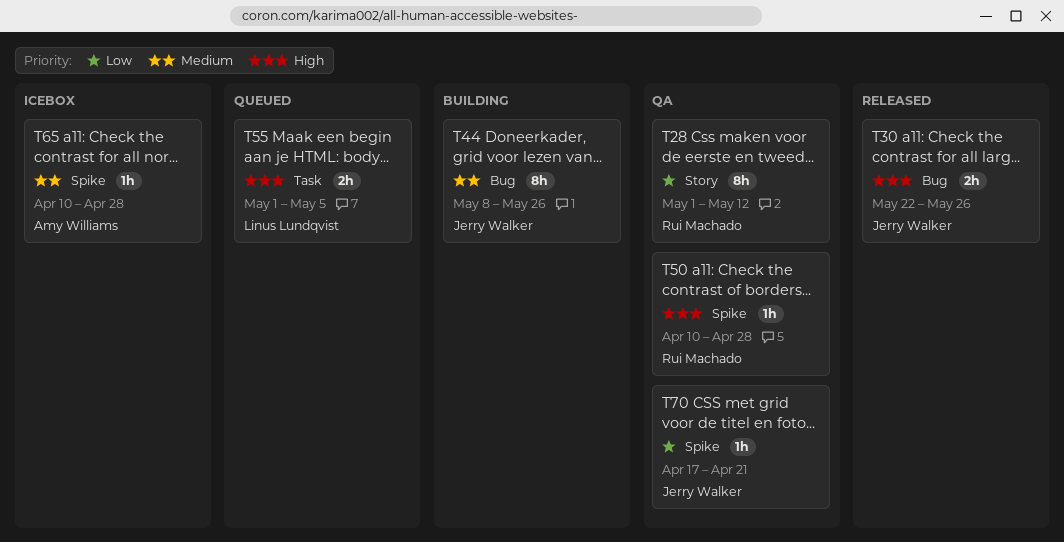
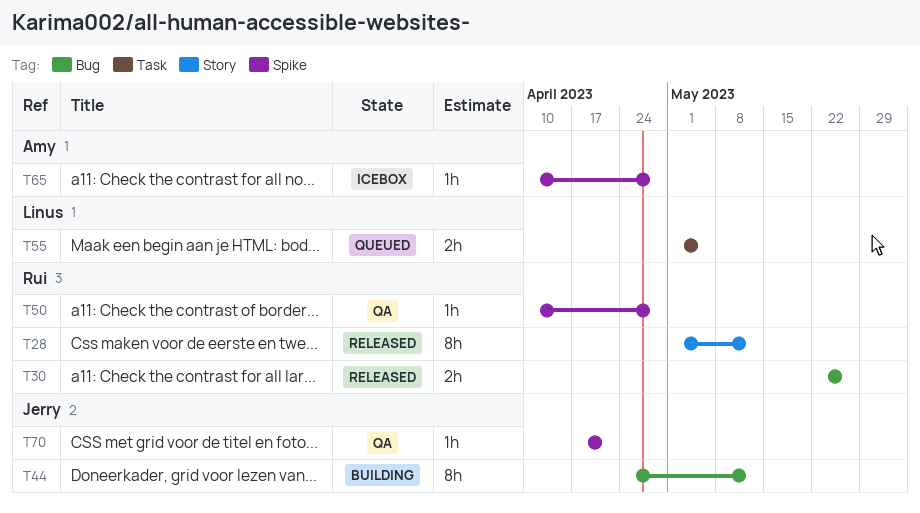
T28, status: QA -> Released
T30, owner: Jerry Walker -> Rui Machado
T44, start: May 8 -> Apr 24
T44, due: May 26 -> May 12

